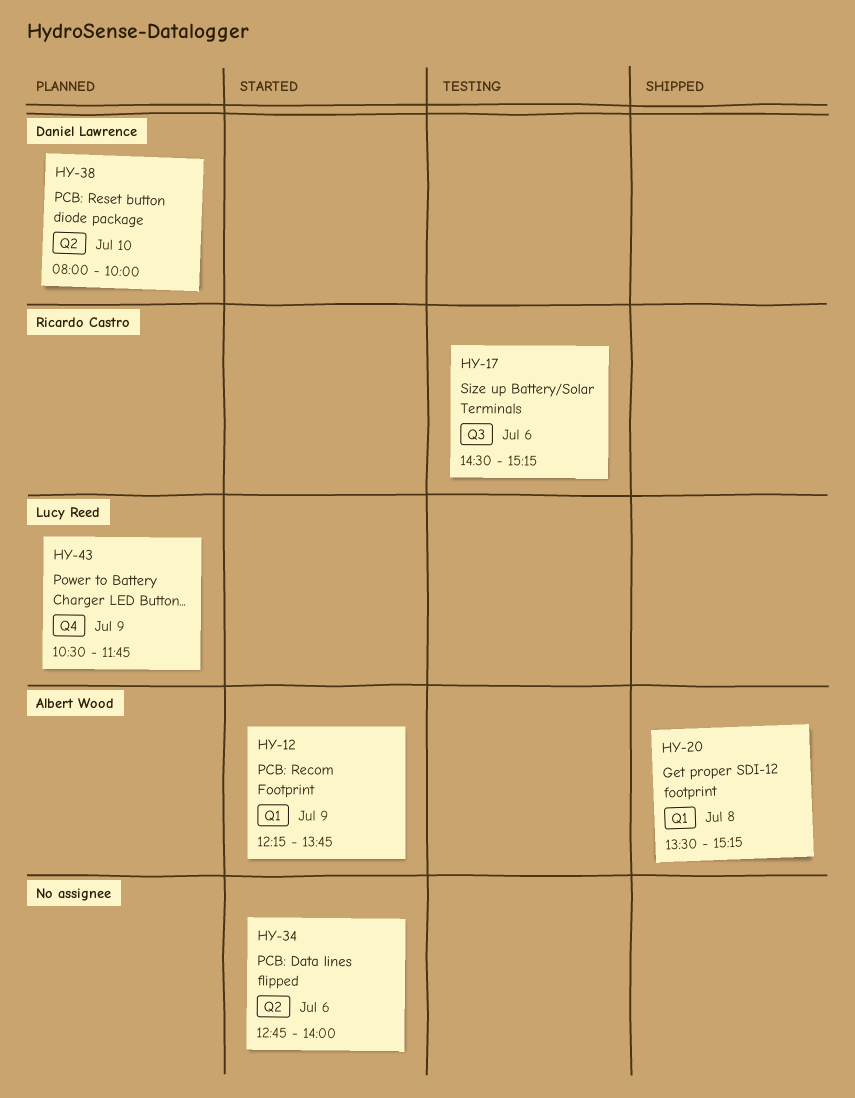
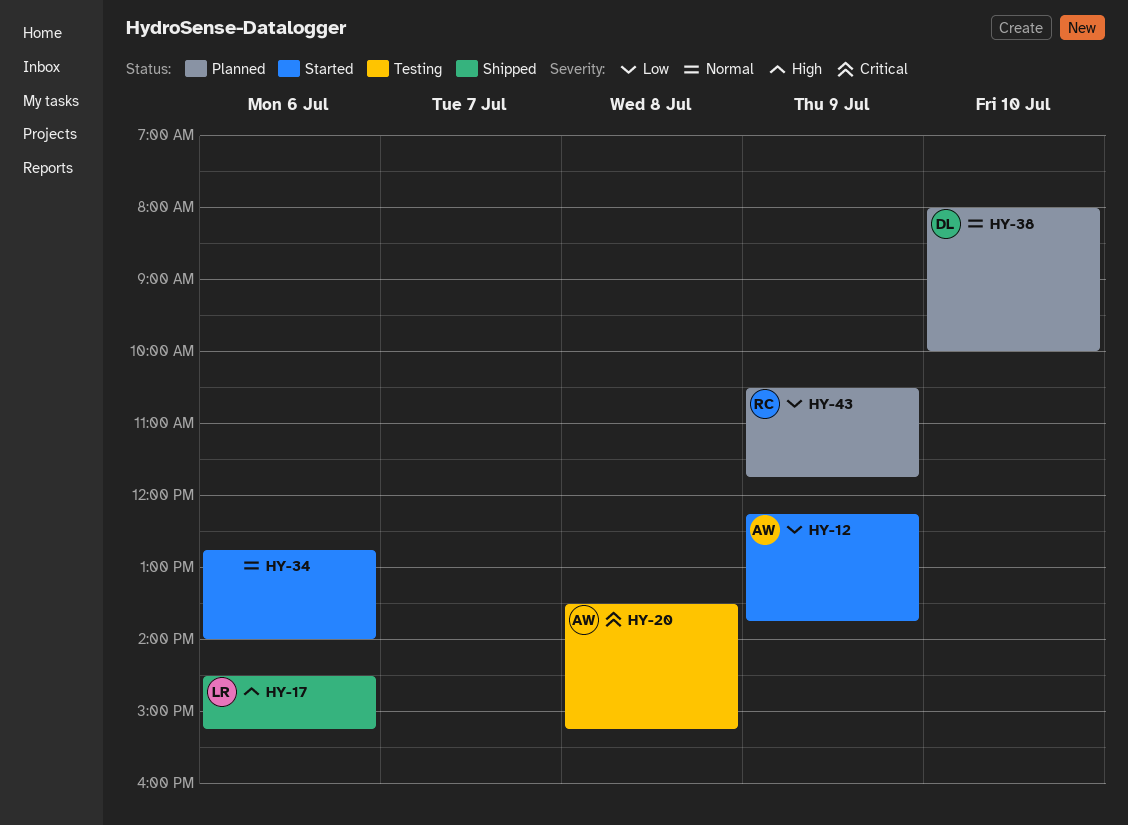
HY-17, status: Testing -> Shipped
HY-17, owner: Ricardo Castro -> Lucy Reed
HY-20, status: Shipped -> Testing
HY-43, owner: Lucy Reed -> Ricardo Castro

